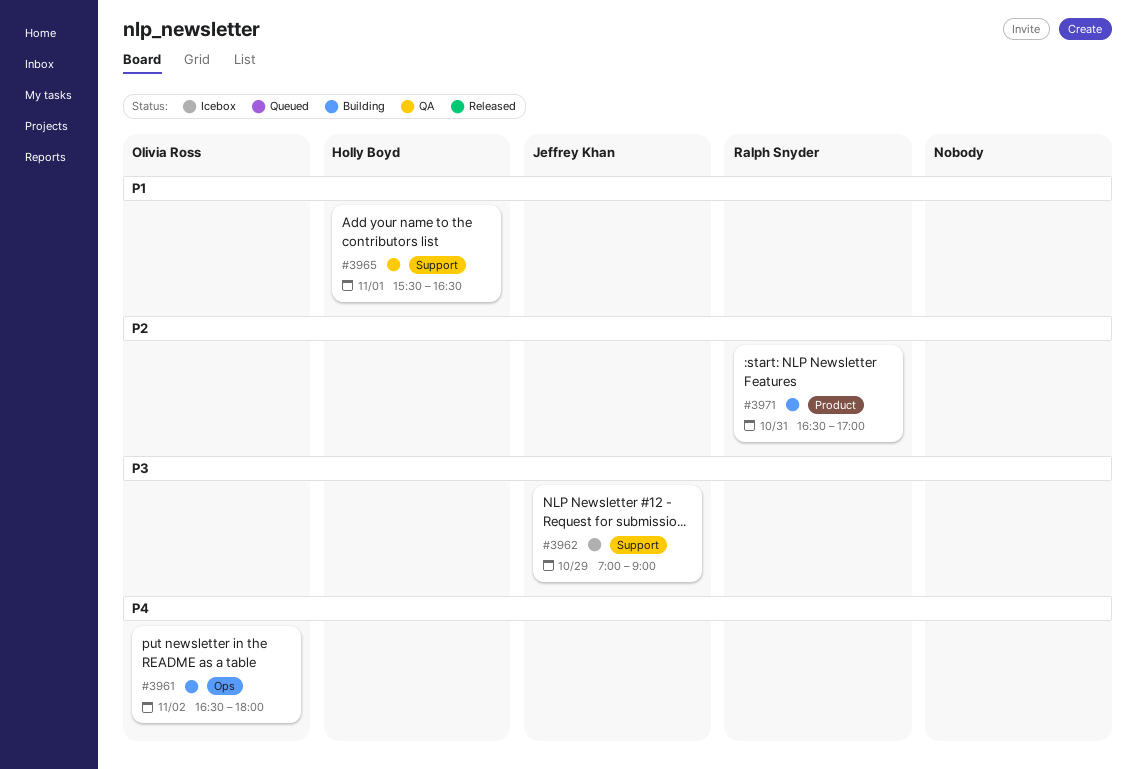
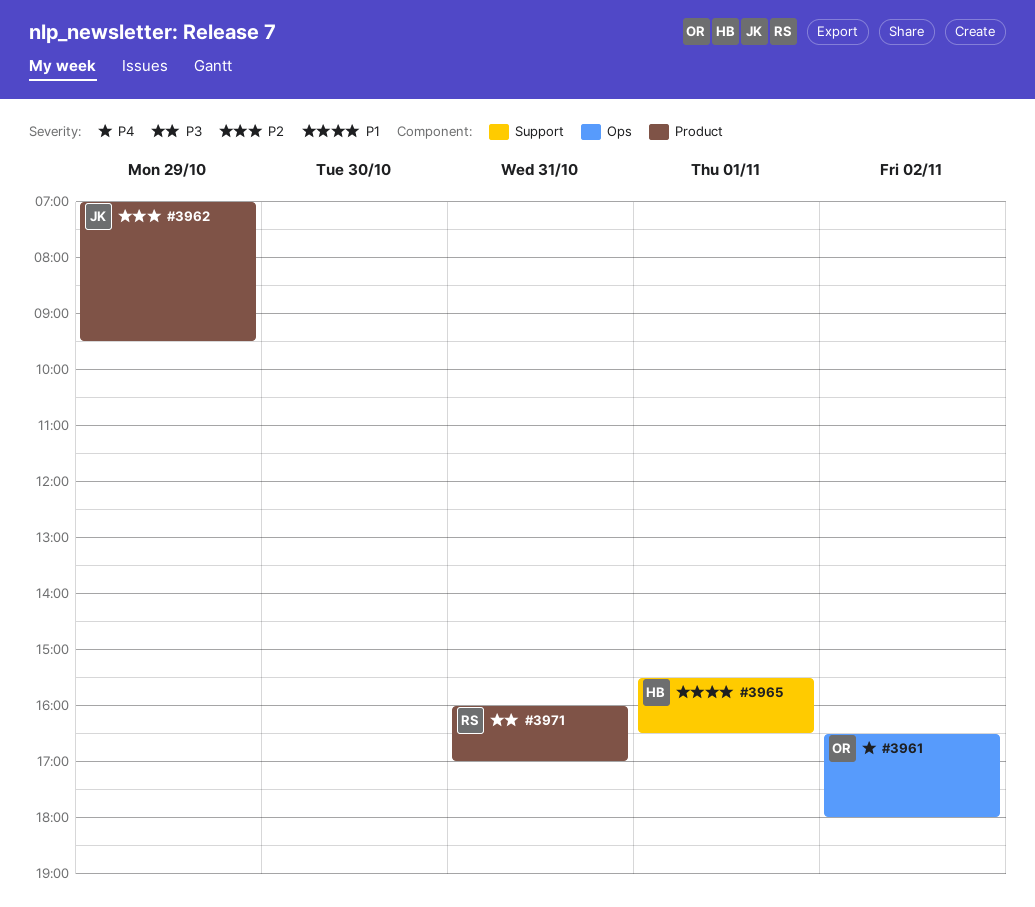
#3962, priority: P3 -> P2
#3962, label: Support -> Product
#3962, ends: 09:00 -> 09:30
#3971, priority: P2 -> P3
#3971, begins: 16:30 -> 16:00

